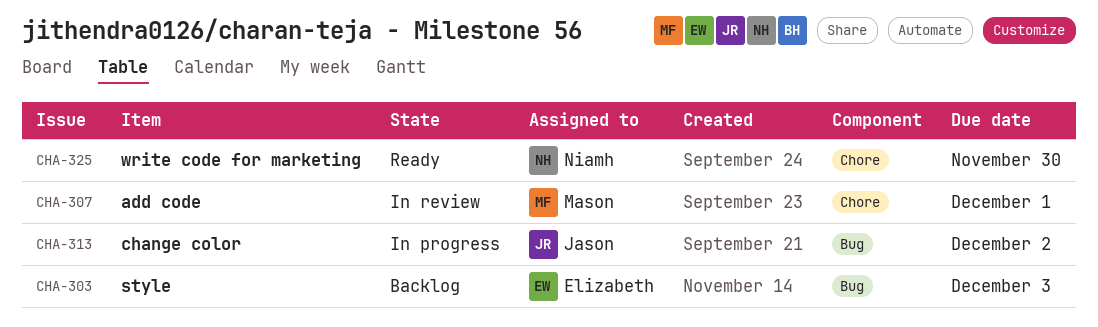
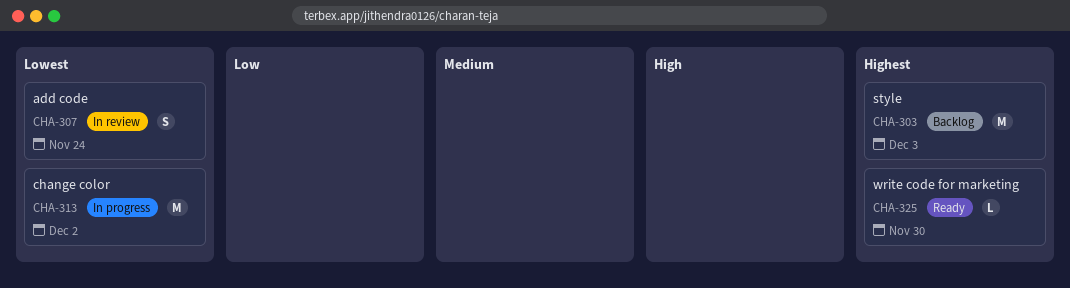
CHA-307, due: Dec 1 -> Nov 24

